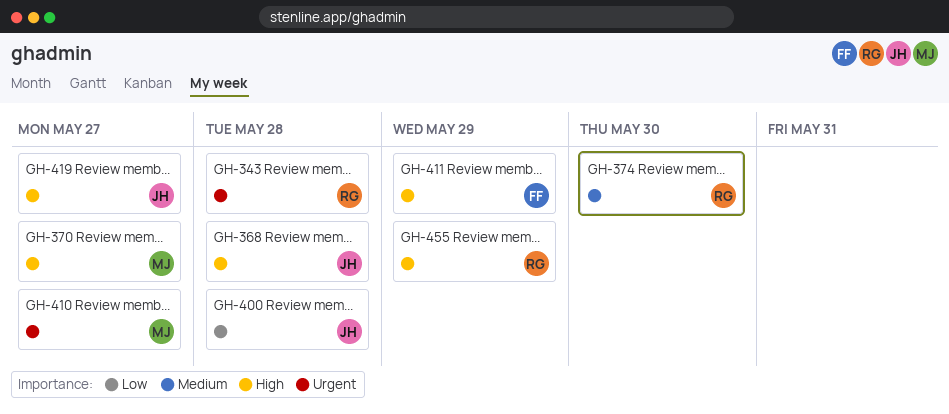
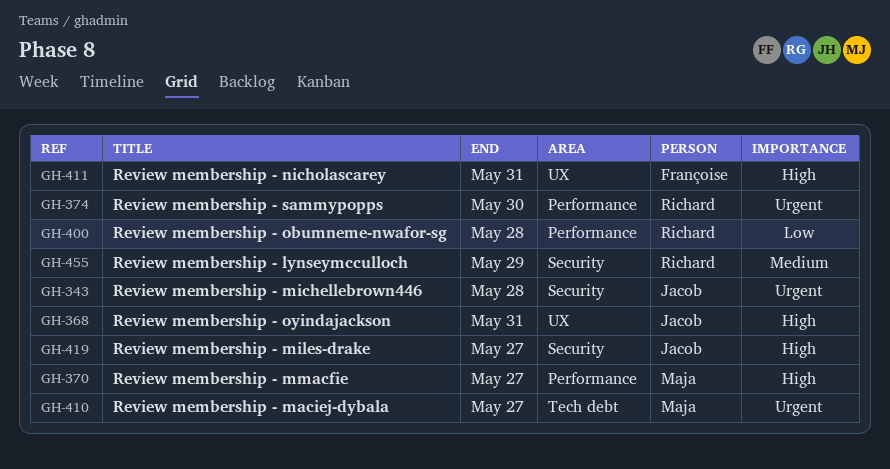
GH-343, owner: Richard -> Jacob
GH-368, due: May 28 -> May 31
GH-374, priority: Medium -> Urgent
GH-400, owner: Jacob -> Richard
GH-411, due: May 29 -> May 31
GH-455, priority: High -> Medium

